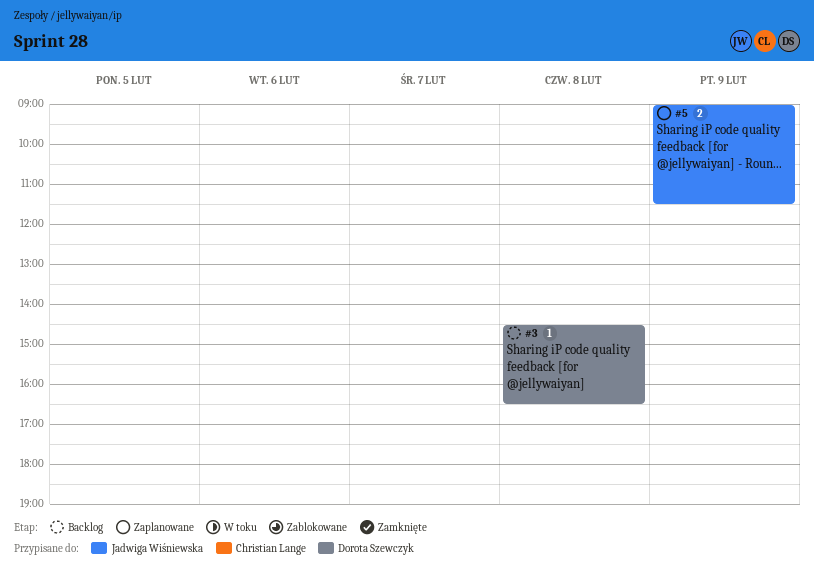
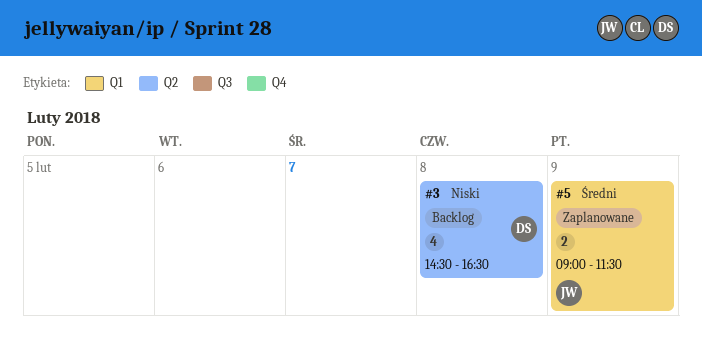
#3, estimate: 1 -> 4

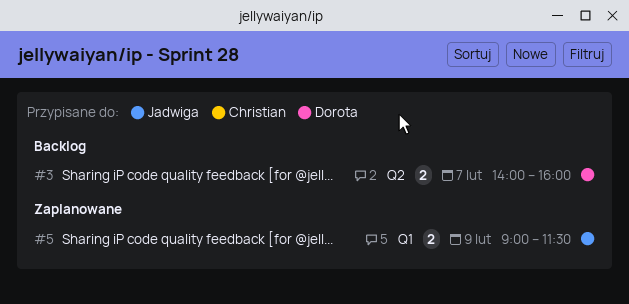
#3, estimate: 4 -> 2
#3, day: Feb 8 -> Feb 7
#3, begins: 14:30 -> 14:00
#3, ends: 16:30 -> 16:00

